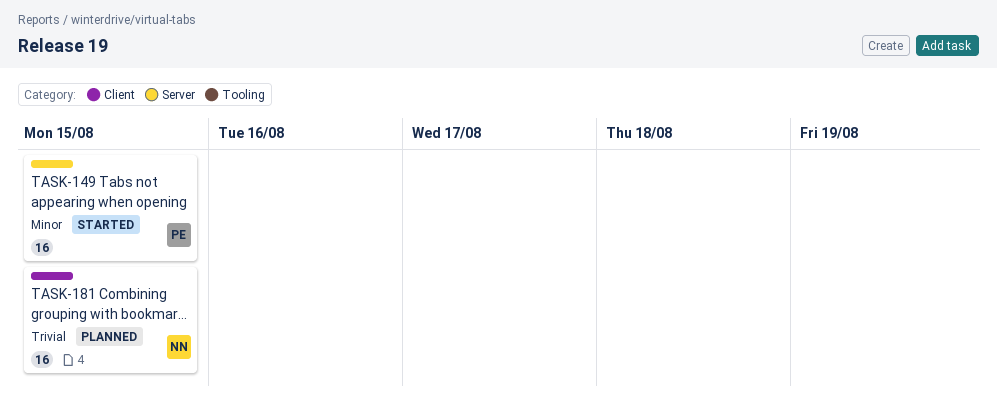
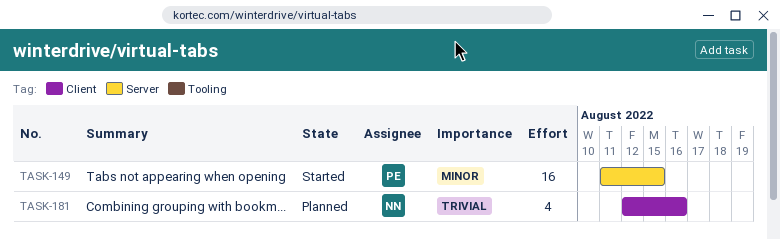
TASK-181, estimate: 16 -> 4
TASK-181, due: Aug 15 -> Aug 16

